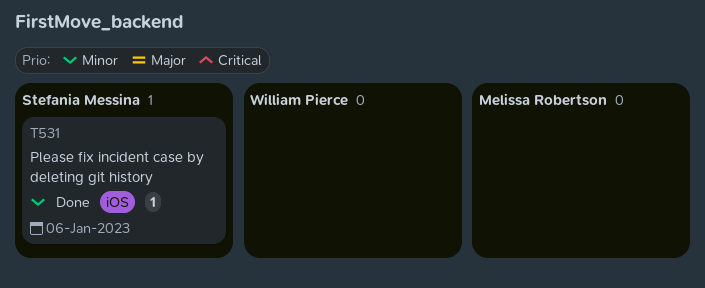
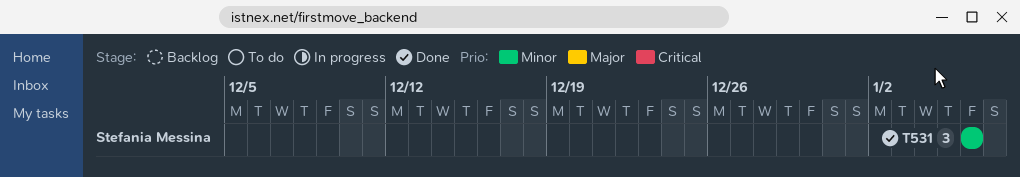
T531, estimate: 1 -> 3

